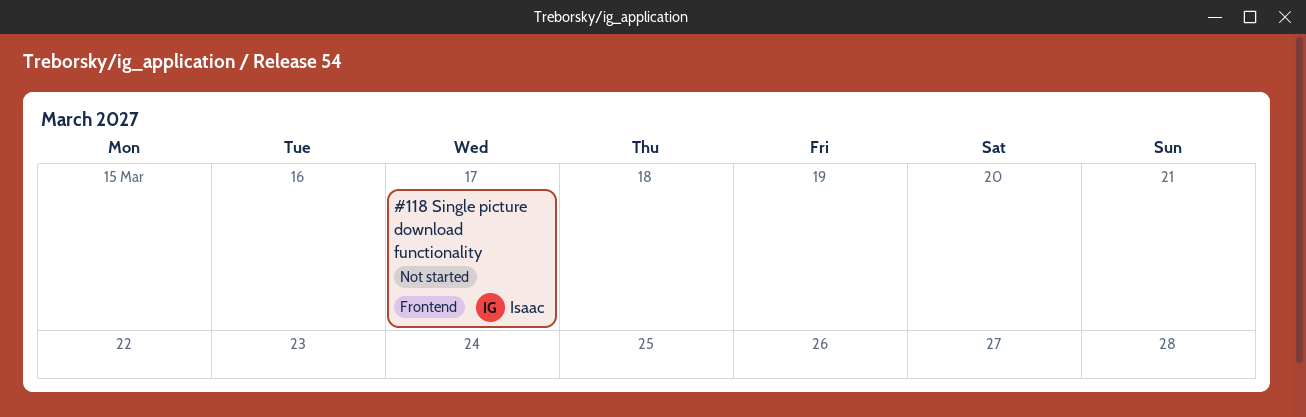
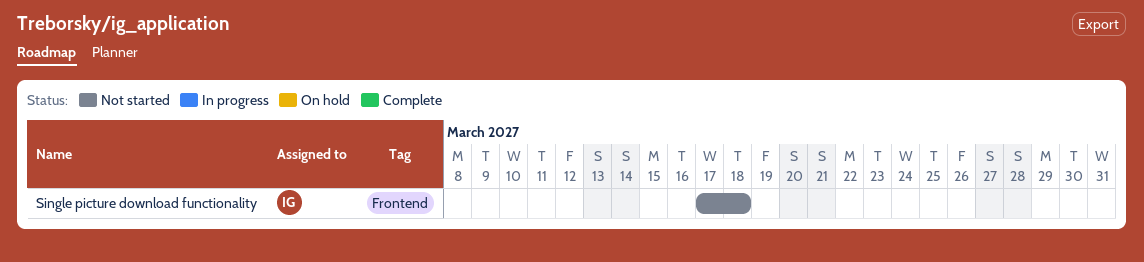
Single picture download functionality, due: Mar 17 -> Mar 18

